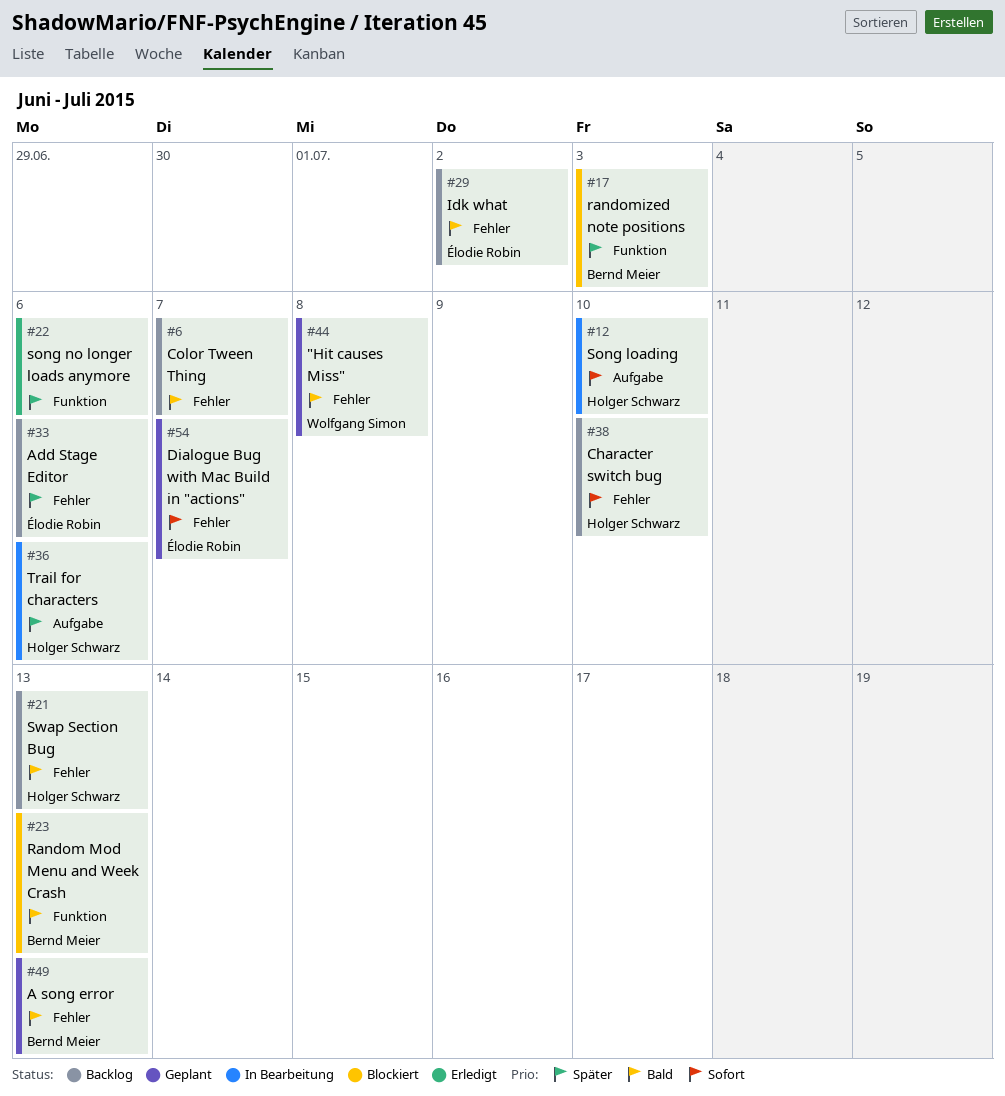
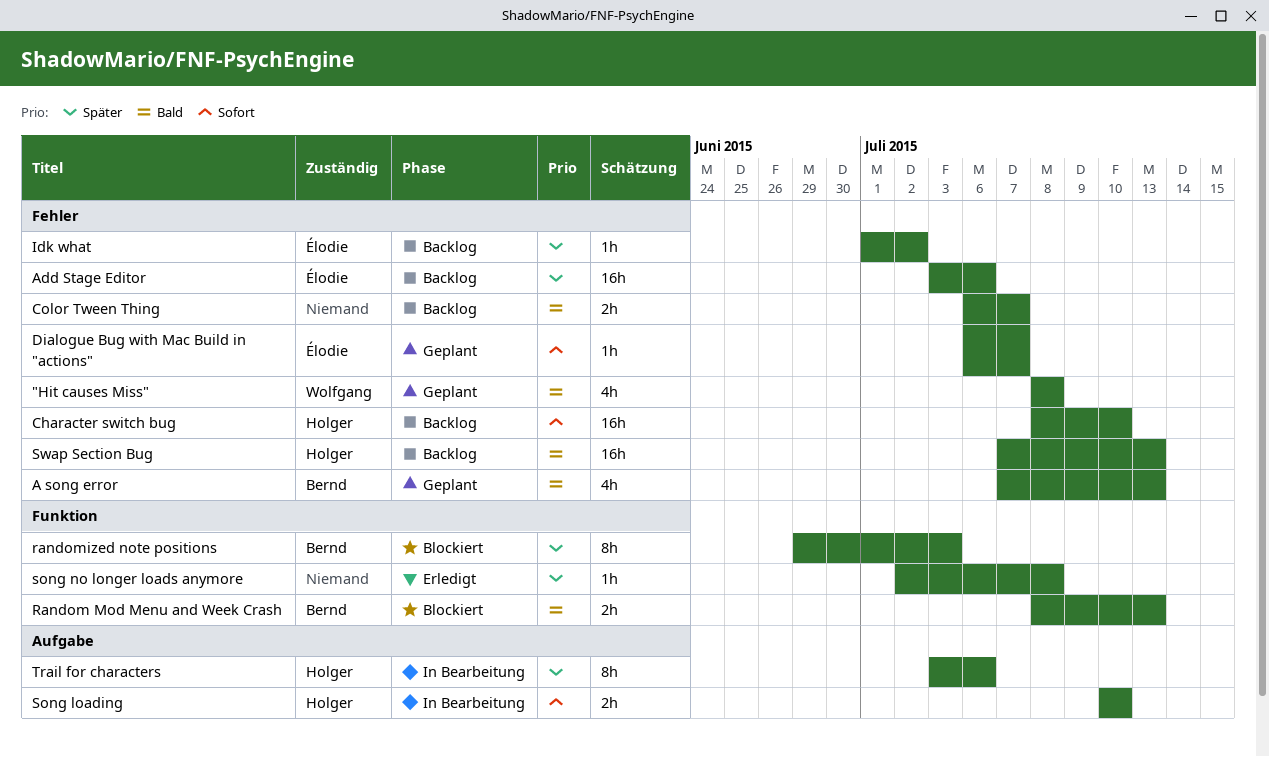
Idk what, priority: Bald -> Später
song no longer loads anymore, due: Jul 6 -> Jul 8

